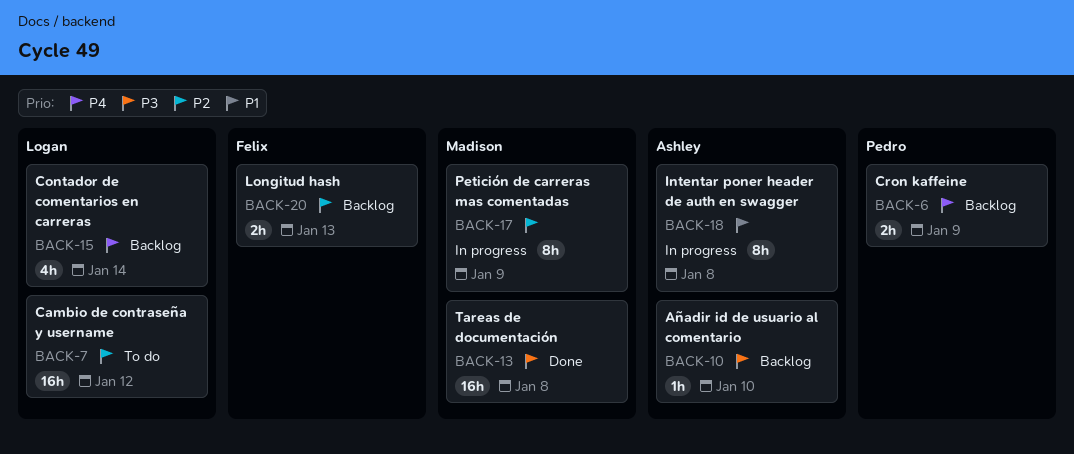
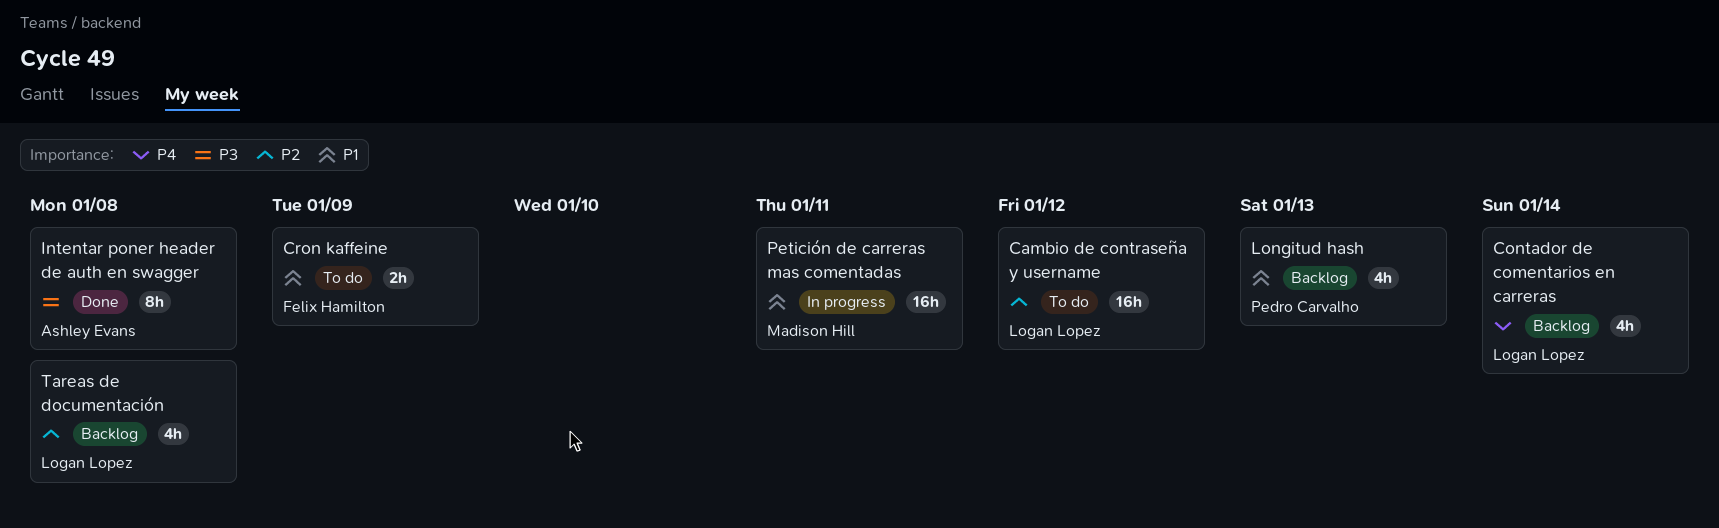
Añadir id de usuario al comentario: present -> none
Cron kaffeine, status: Backlog -> To do
Cron kaffeine, owner: Pedro Carvalho -> Felix Hamilton
Cron kaffeine, priority: P4 -> P1
Intentar poner header de auth en swagger, status: In progress -> Done
Intentar poner header de auth en swagger, priority: P1 -> P3
Longitud hash, owner: Felix Hamilton -> Pedro Carvalho
Longitud hash, priority: P2 -> P1
Longitud hash, estimate: 2h -> 4h
Petición de carreras mas comentadas, priority: P2 -> P1
Petición de carreras mas comentadas, estimate: 8h -> 16h
Petición de carreras mas comentadas, due: Jan 9 -> Jan 11
Tareas de documentación, status: Done -> Backlog
Tareas de documentación, owner: Madison Hill -> Logan Lopez
Tareas de documentación, priority: P3 -> P2
Tareas de documentación, estimate: 16h -> 4h

